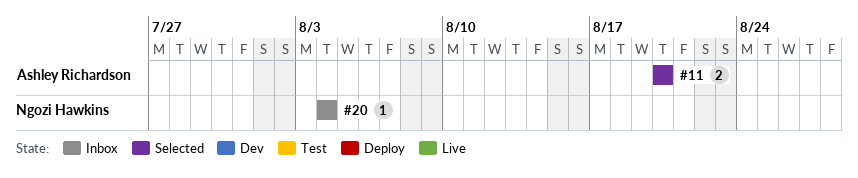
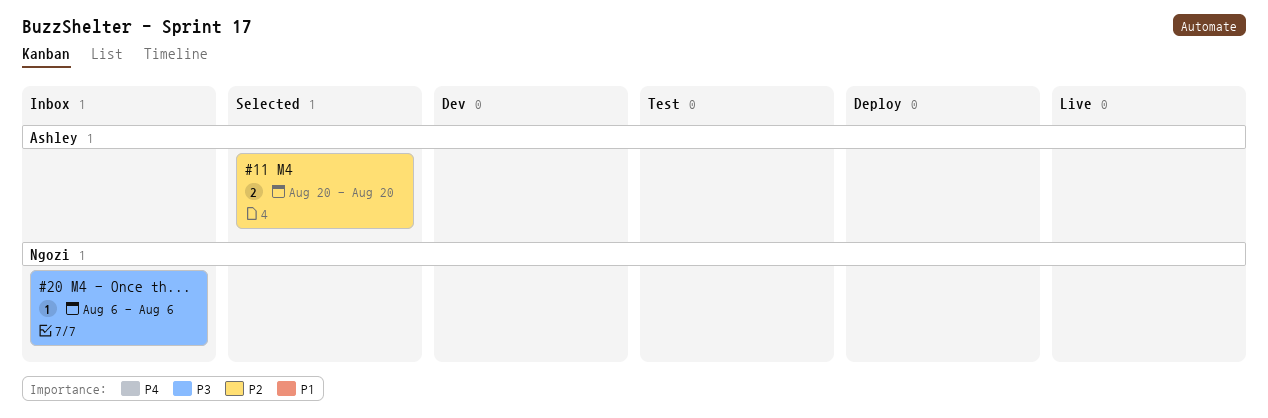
#20, start: Aug 4 -> Aug 6
#20, due: Aug 4 -> Aug 6

